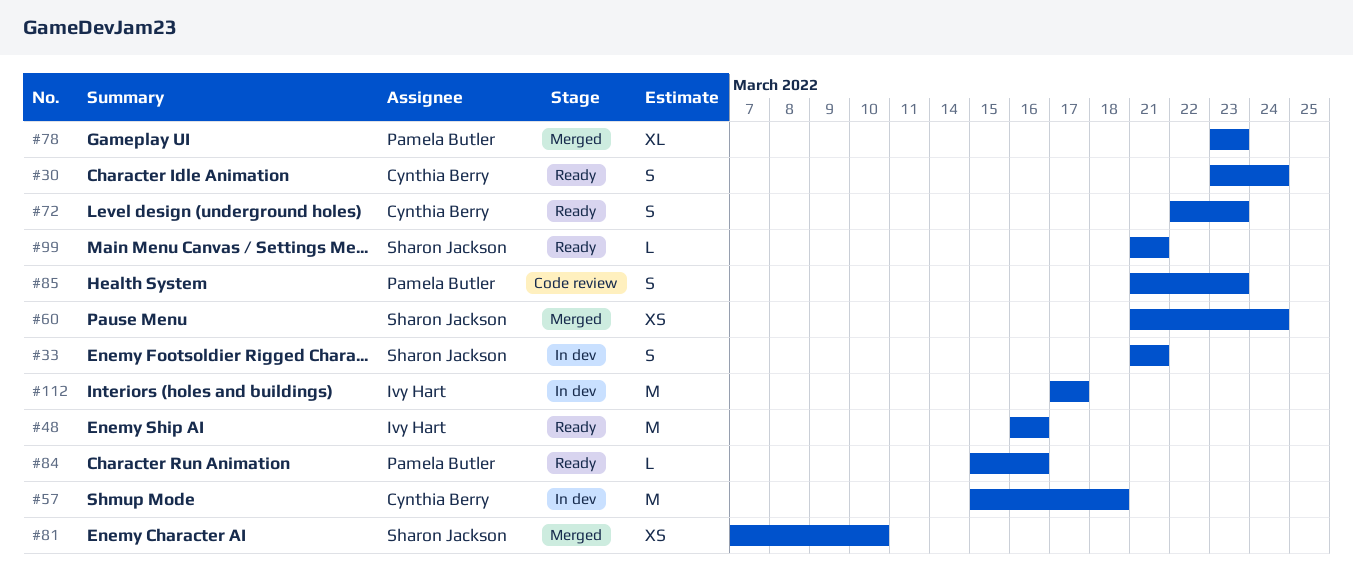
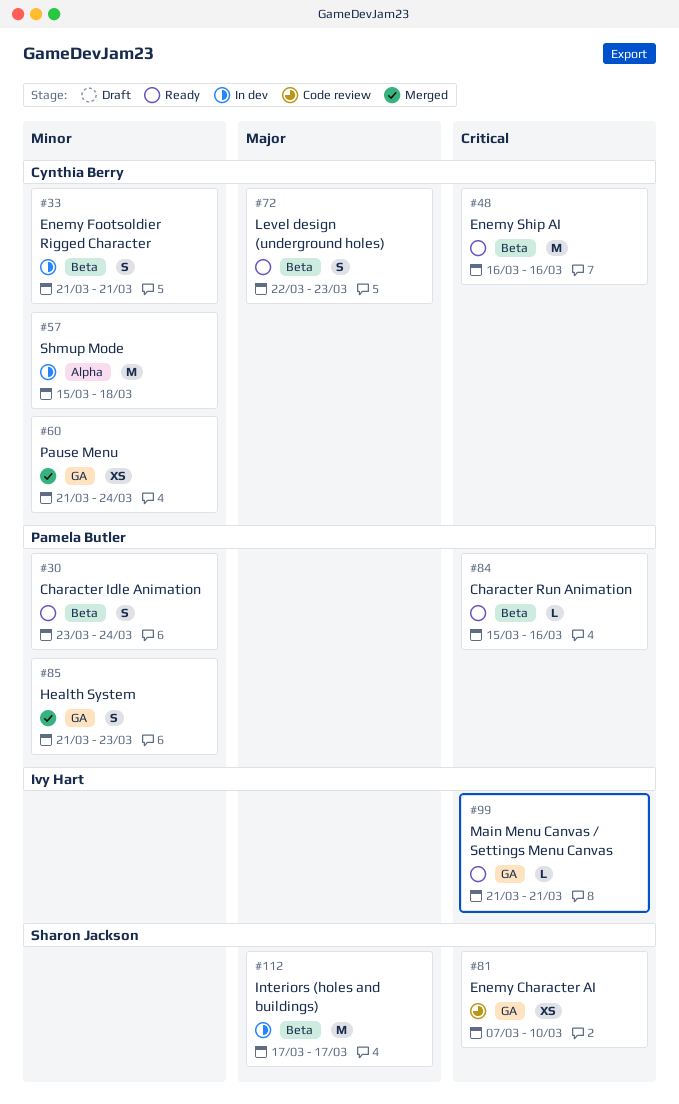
#30, owner: Cynthia Berry -> Pamela Butler
#33, owner: Sharon Jackson -> Cynthia Berry
#48, owner: Ivy Hart -> Cynthia Berry
#60, owner: Sharon Jackson -> Cynthia Berry
#78: present -> none
#81, status: Merged -> Code review
#85, status: Code review -> Merged
#99, owner: Sharon Jackson -> Ivy Hart
#112, owner: Ivy Hart -> Sharon Jackson

